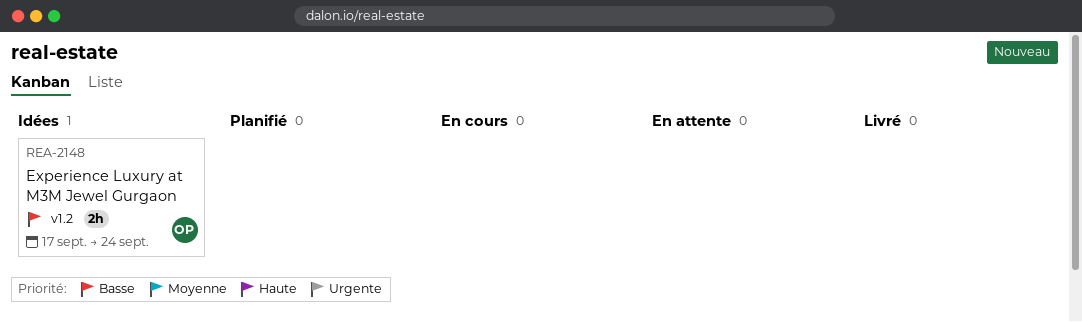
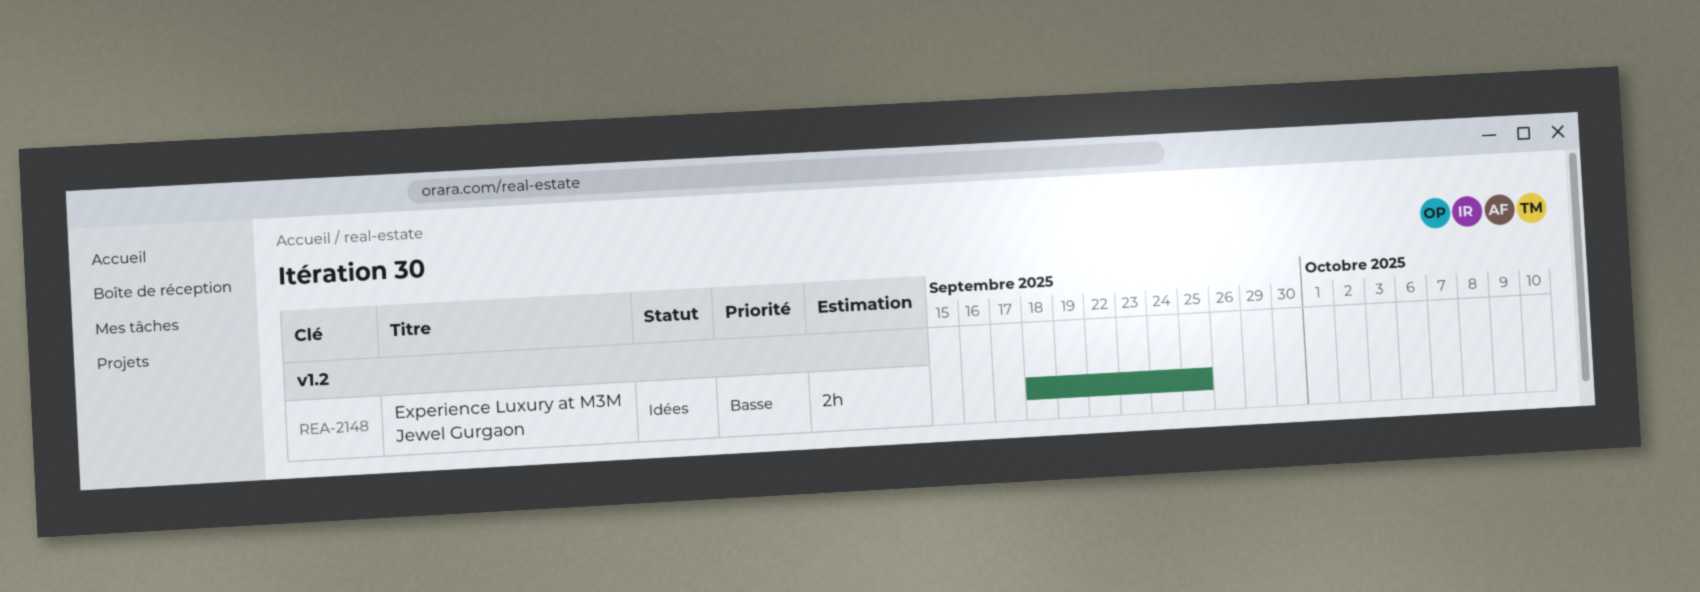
REA-2148, start: Sep 17 -> Sep 18
REA-2148, due: Sep 24 -> Sep 25

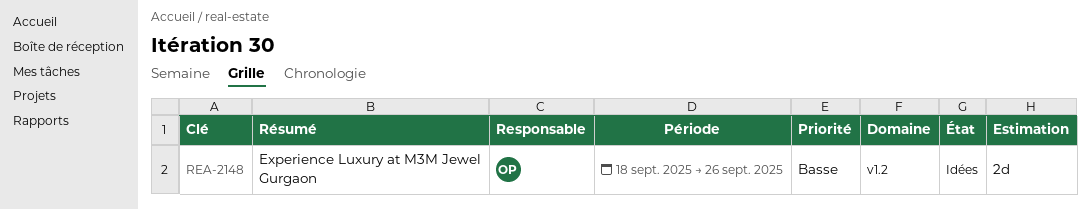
REA-2148, estimate: 2h -> 2d
REA-2148, due: Sep 25 -> Sep 26

